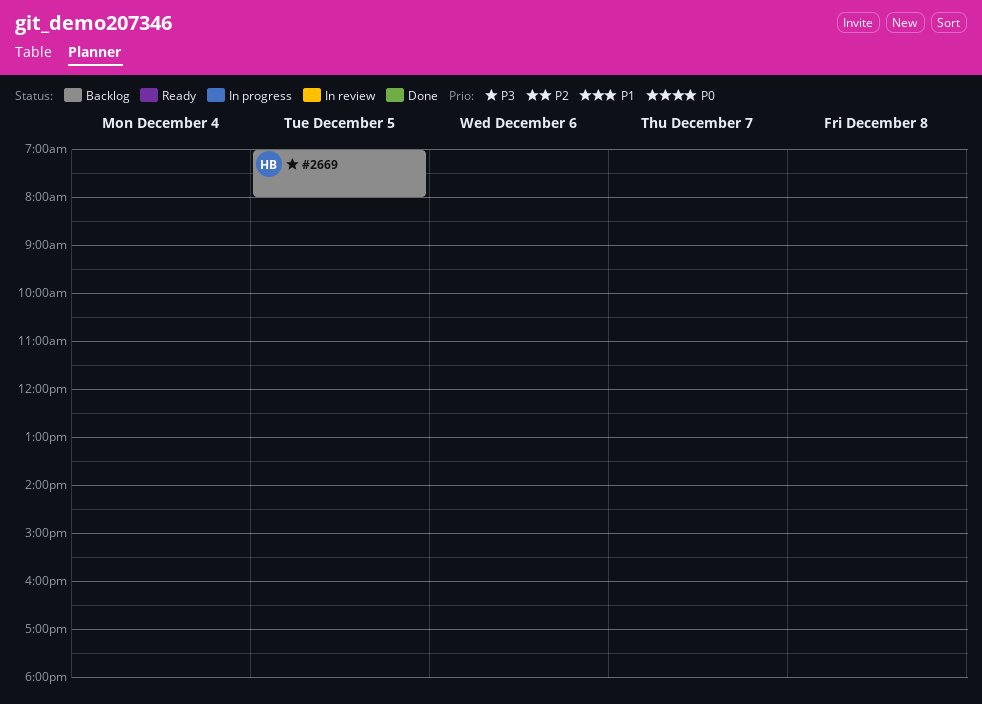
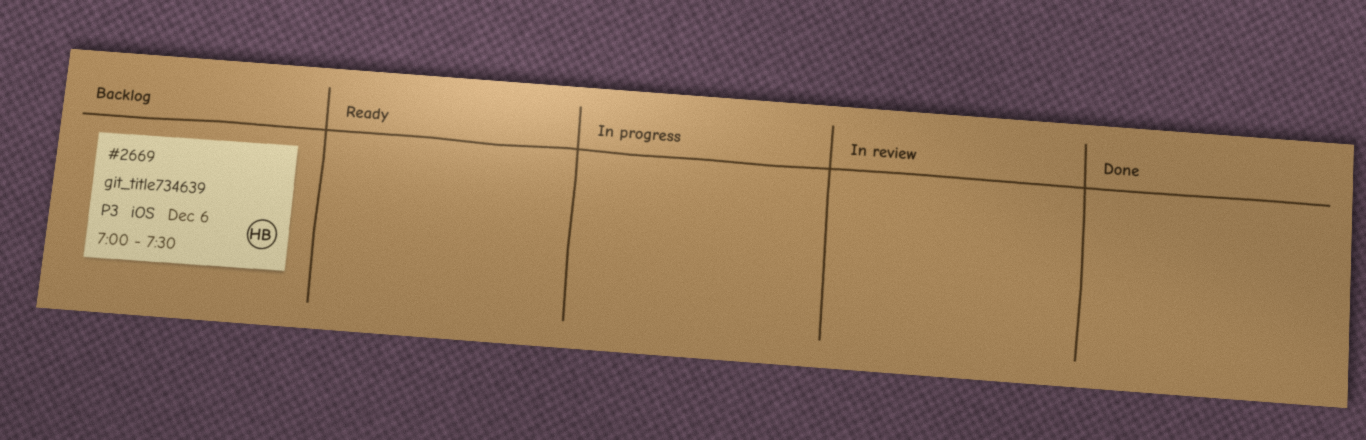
#2669, day: Dec 5 -> Dec 6
#2669, ends: 08:00 -> 07:30

